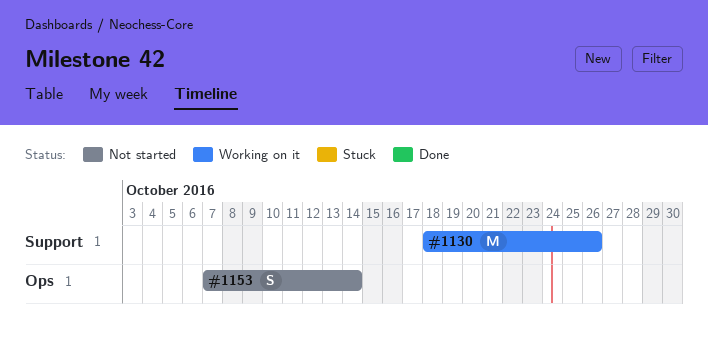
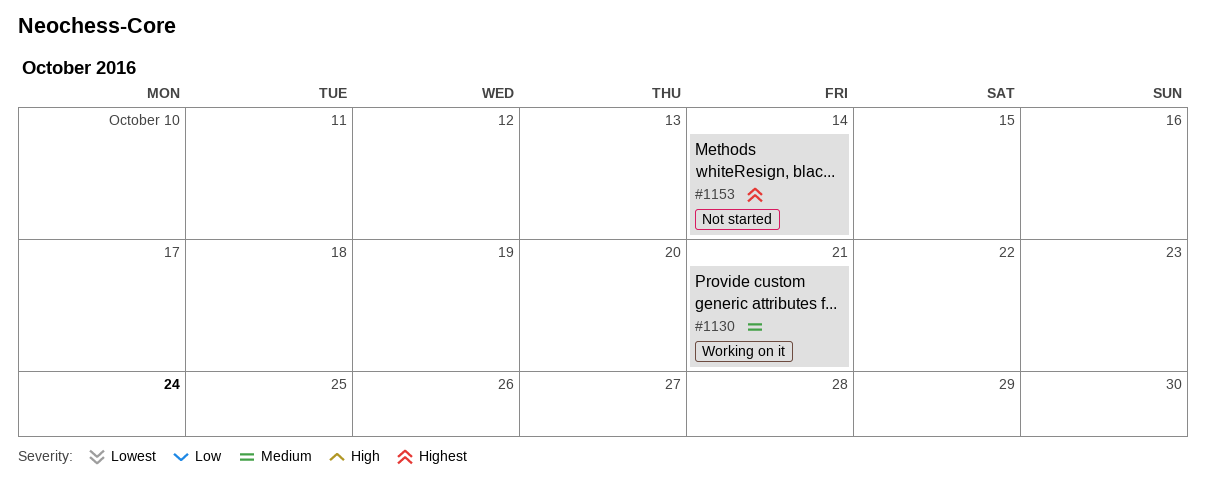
#1130, due: Oct 26 -> Oct 21

